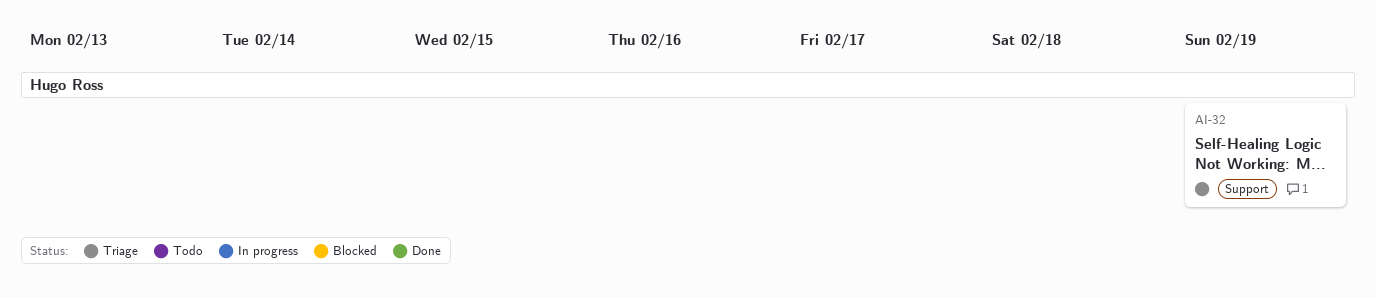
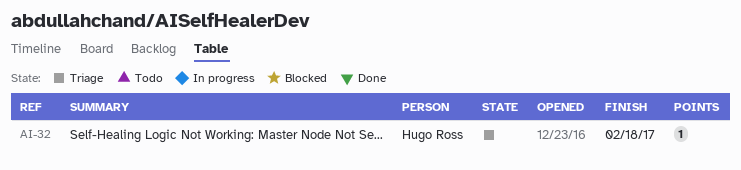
AI-32, due: Feb 19 -> Feb 18

